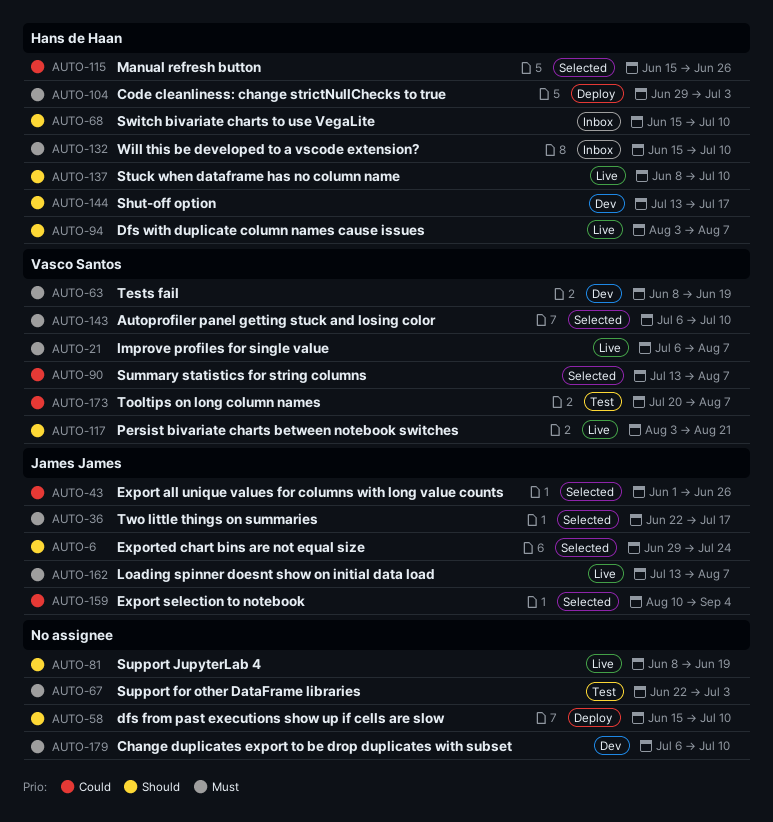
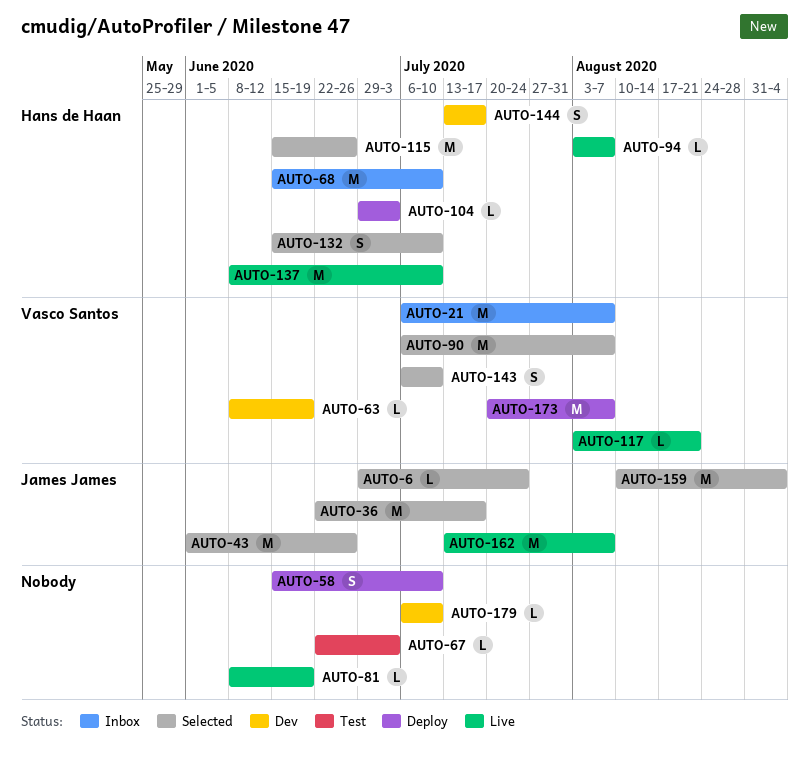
AUTO-21, status: Live -> Inbox
AUTO-90, start: Jul 13 -> Jul 6
AUTO-132, status: Inbox -> Selected
AUTO-173, status: Test -> Deploy

